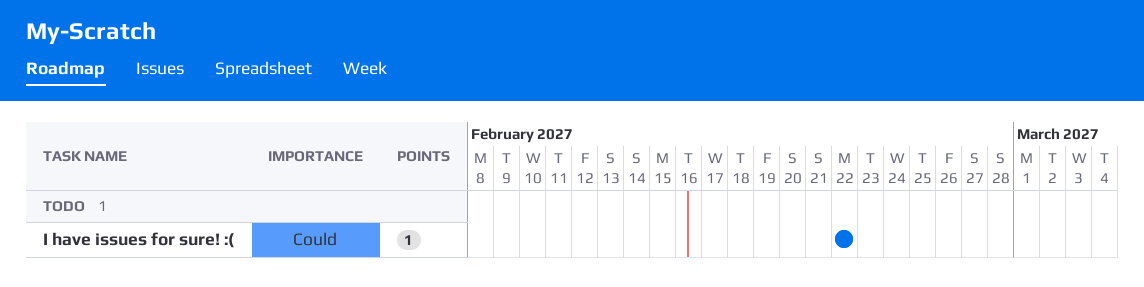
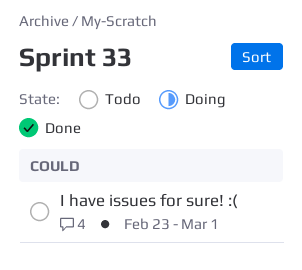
I have issues for sure! :(, start: Feb 22 -> Feb 23
I have issues for sure! :(, due: Feb 22 -> Mar 1

